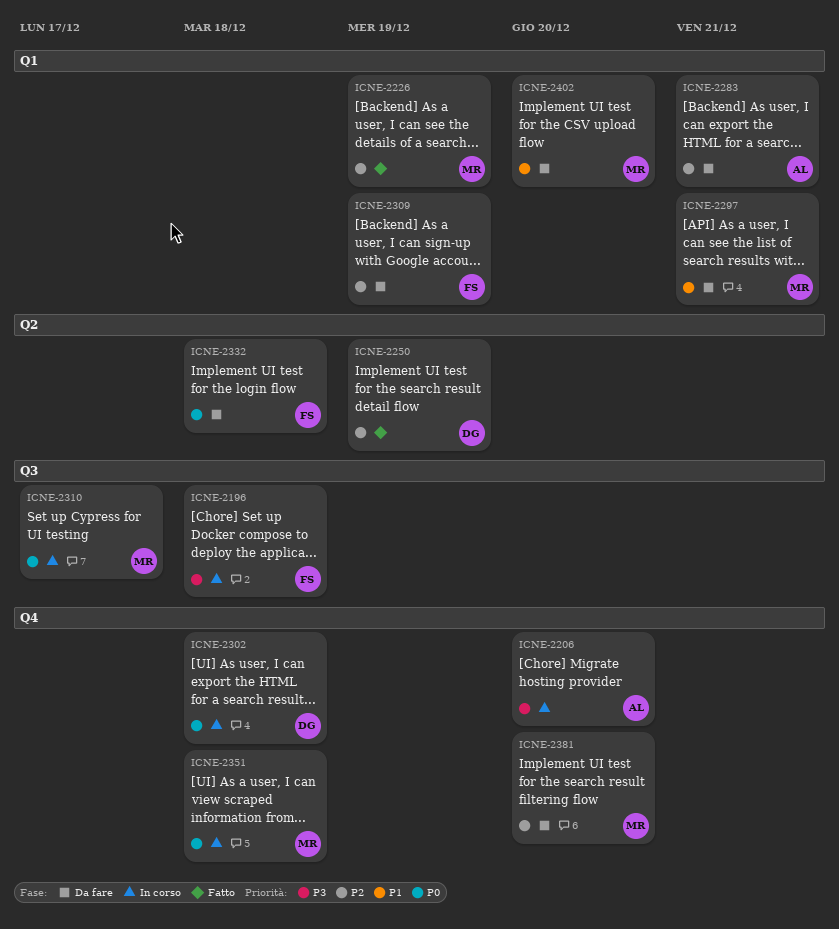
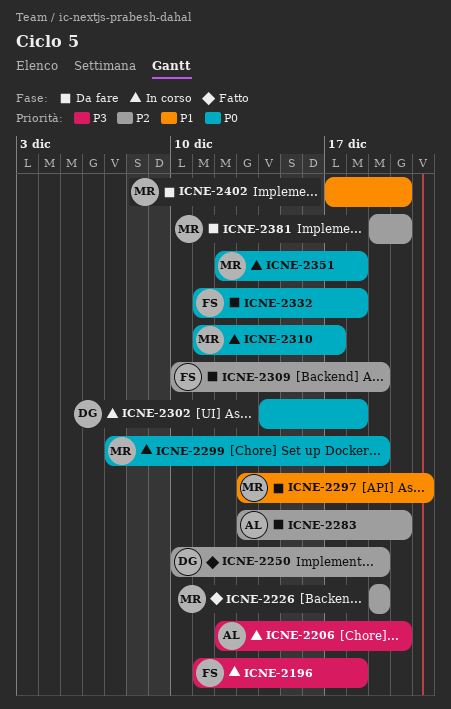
ICNE-2283, due: Dec 21 -> Dec 20
ICNE-2299: none -> present

